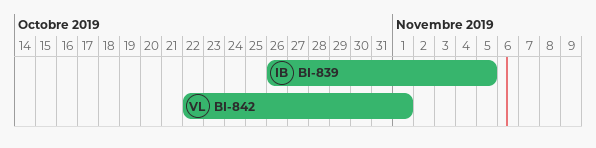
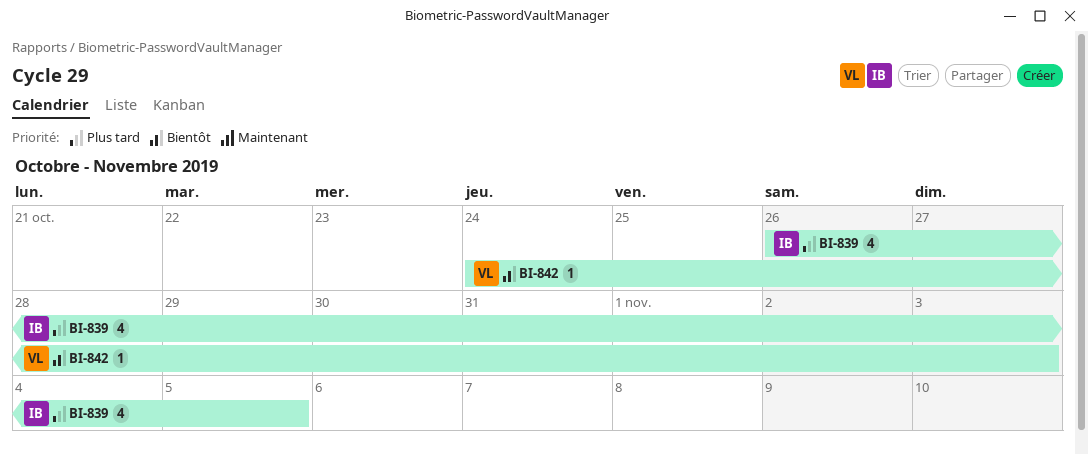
BI-842, start: Oct 22 -> Oct 24
BI-842, due: Nov 1 -> Nov 3

